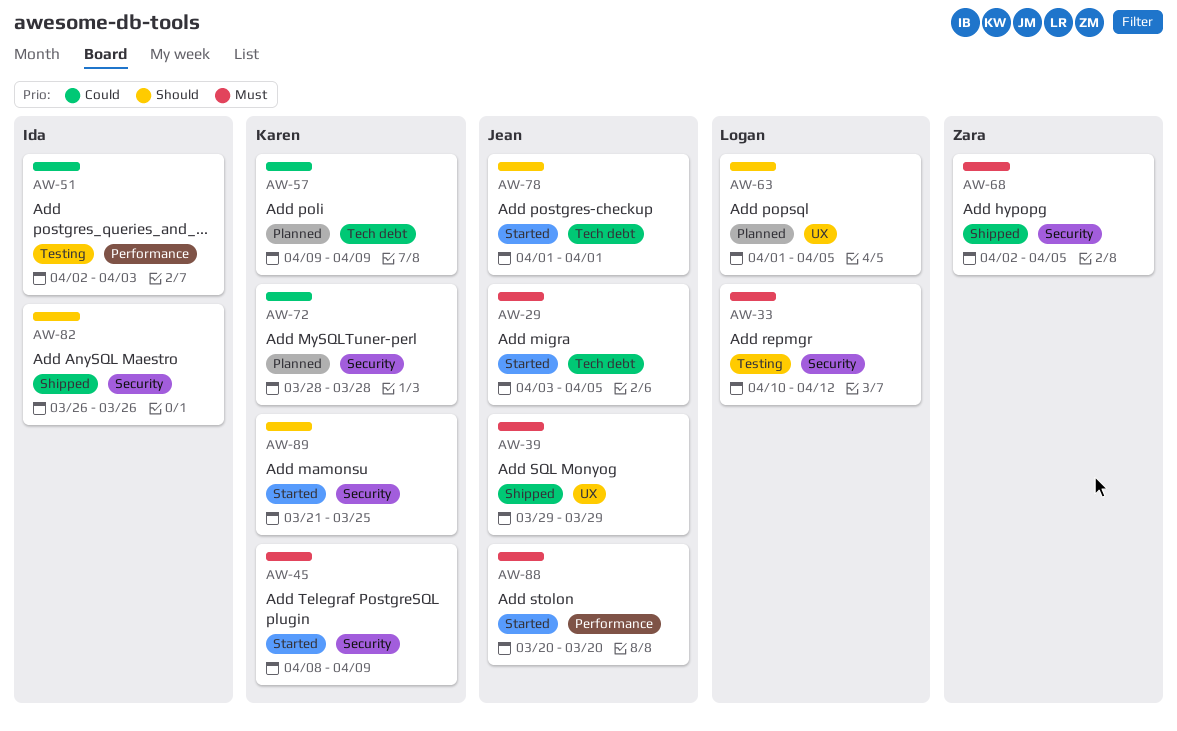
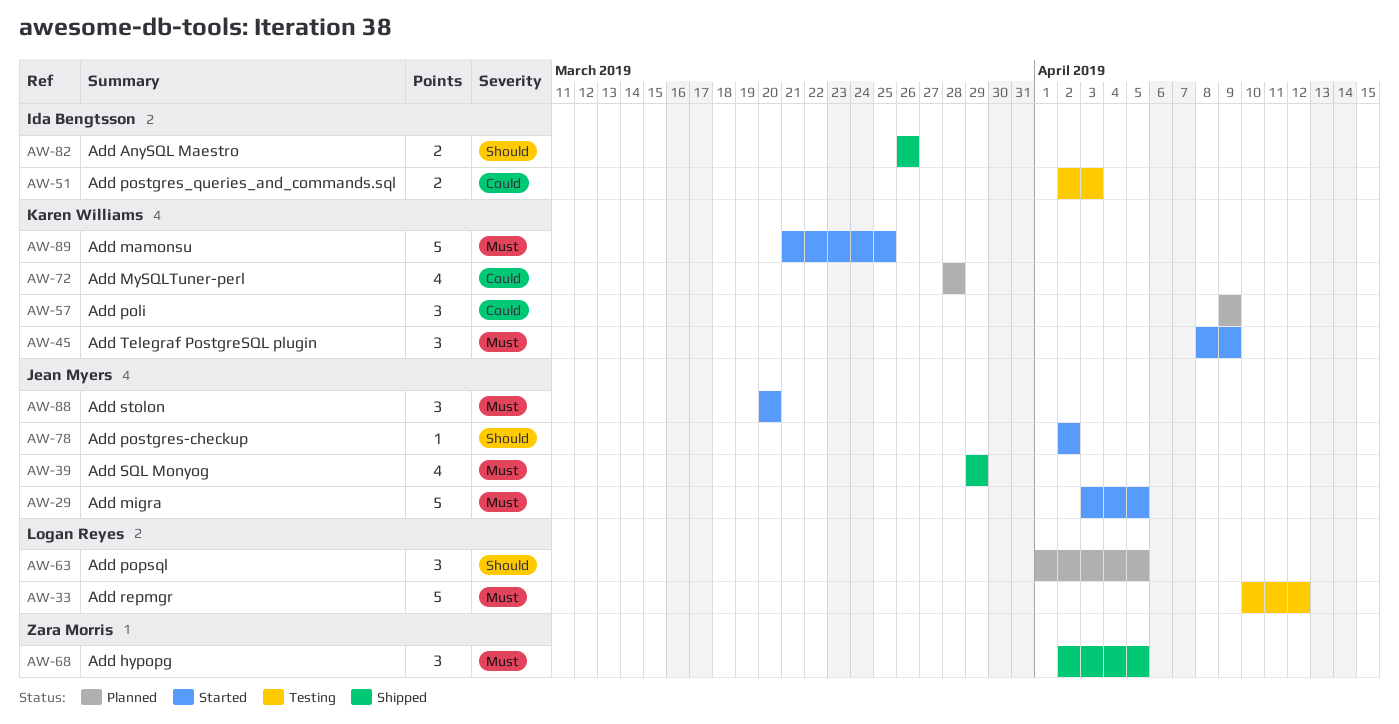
AW-78, start: Apr 1 -> Apr 2
AW-78, due: Apr 1 -> Apr 2
AW-89, priority: Should -> Must

